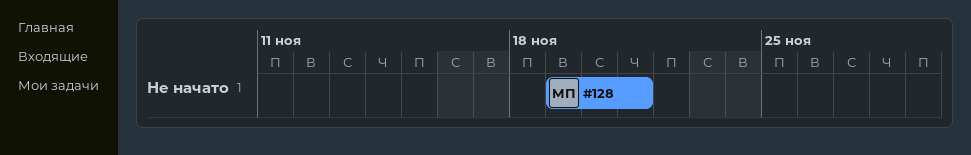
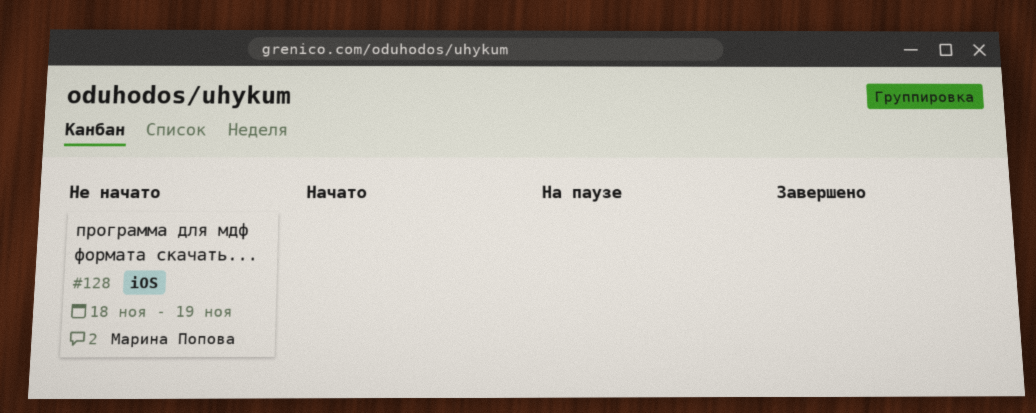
#128, start: Nov 19 -> Nov 18
#128, due: Nov 21 -> Nov 19

